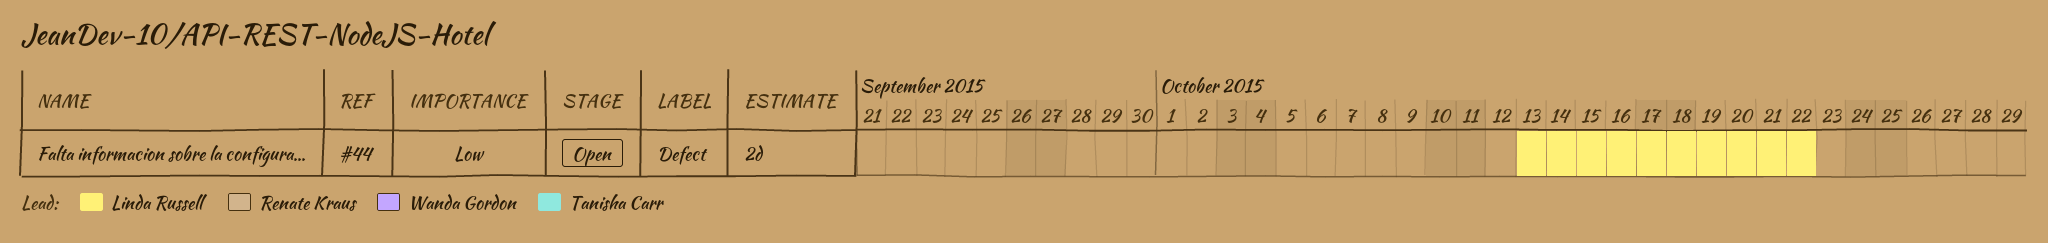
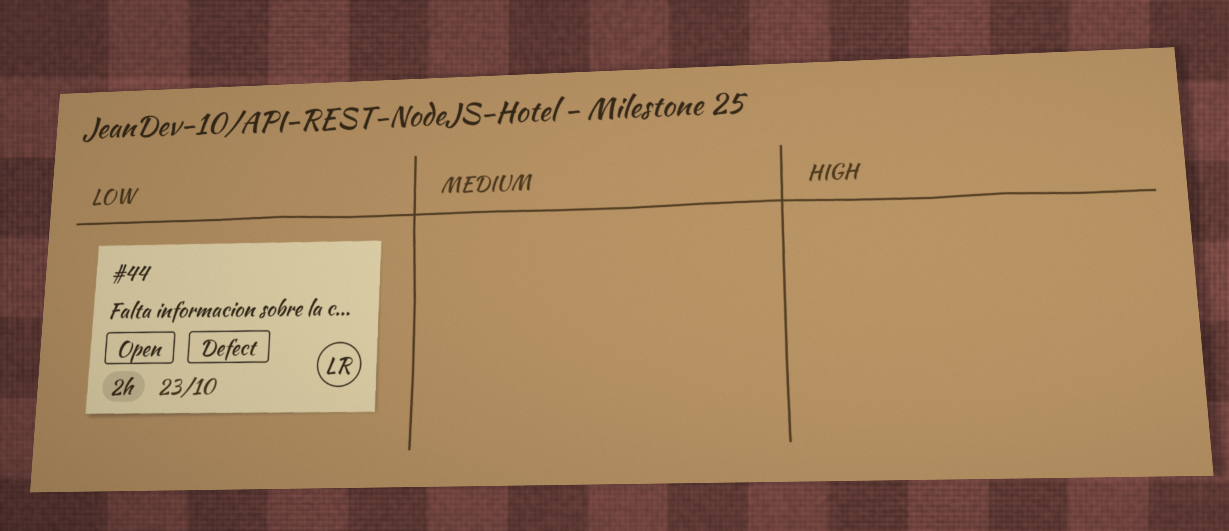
#44, estimate: 2d -> 2h
#44, due: Oct 22 -> Oct 23

